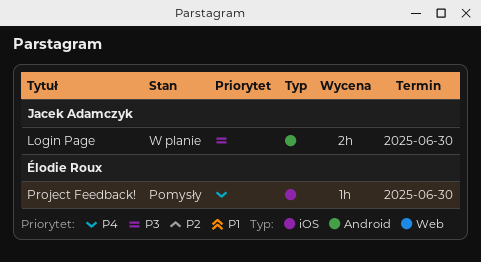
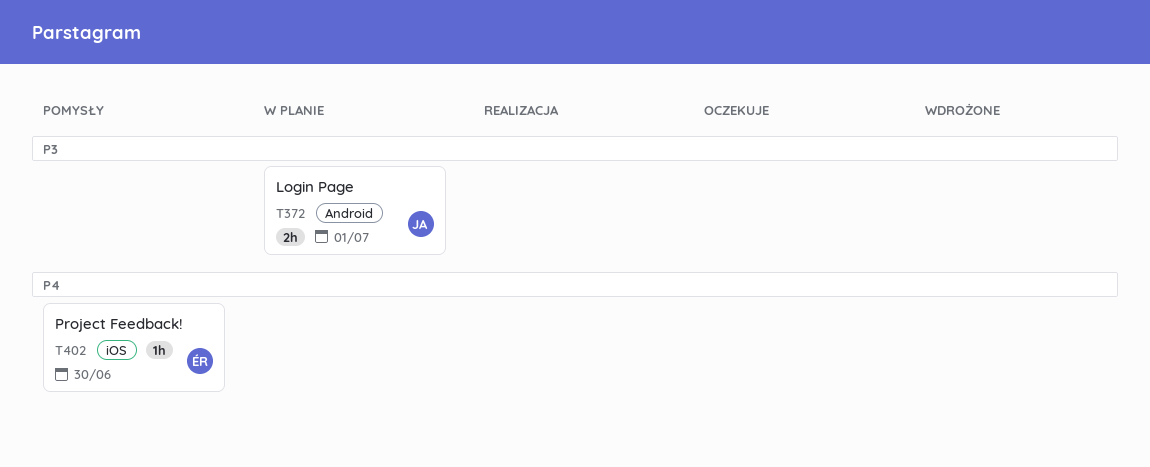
Login Page, due: Jun 30 -> Jul 1

